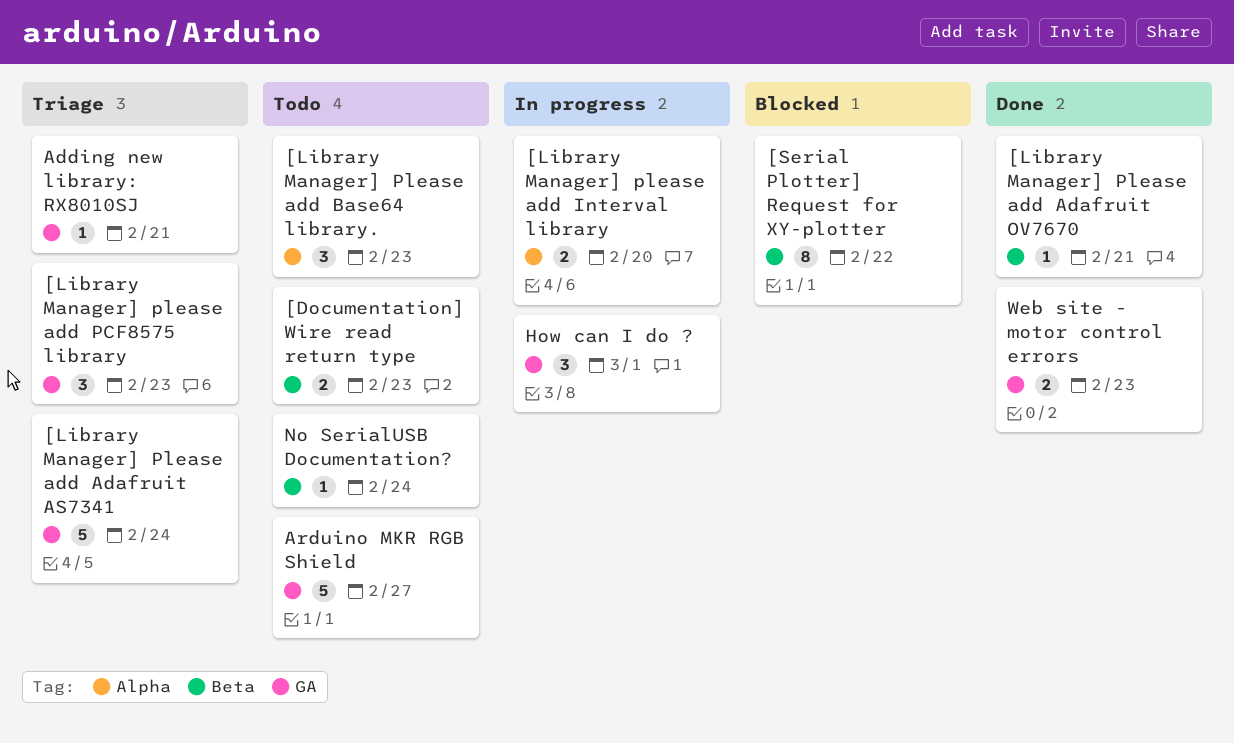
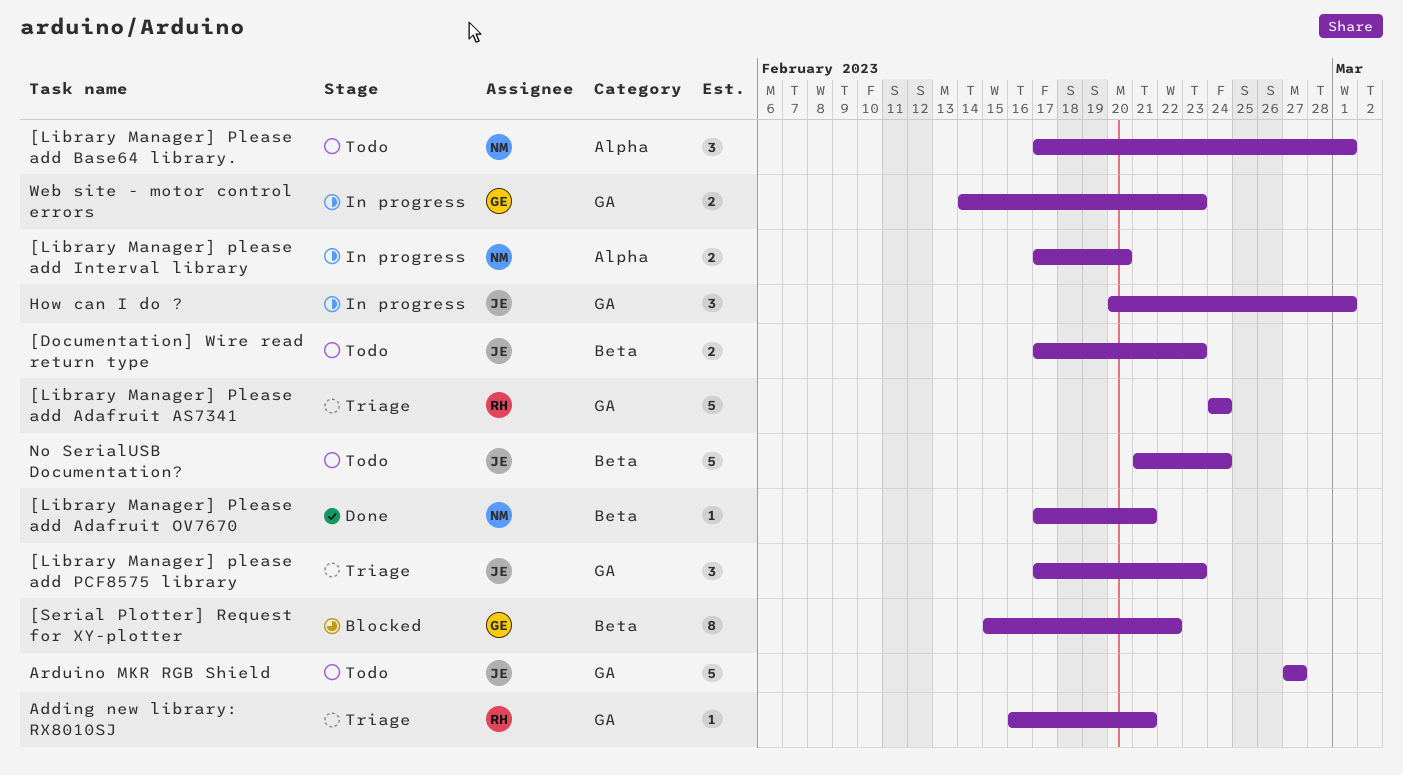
[Library Manager] Please add Base64 library., due: Feb 23 -> Mar 1
No SerialUSB Documentation?, estimate: 1 -> 5
Web site - motor control errors, status: Done -> In progress

